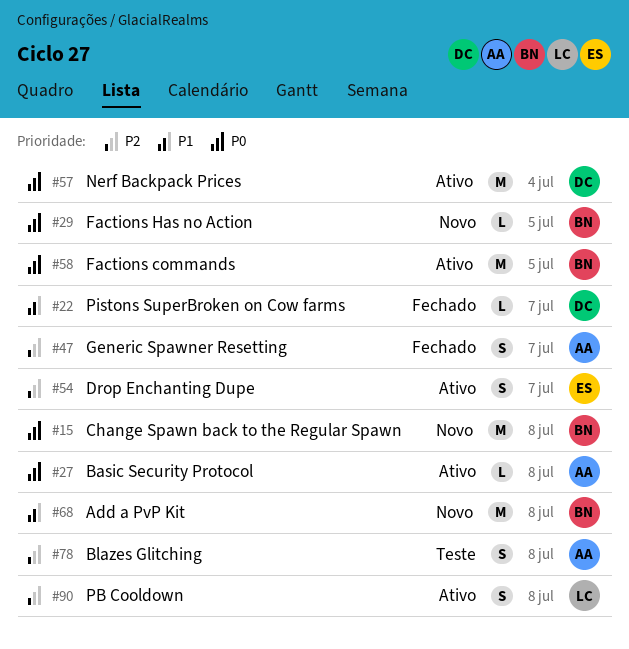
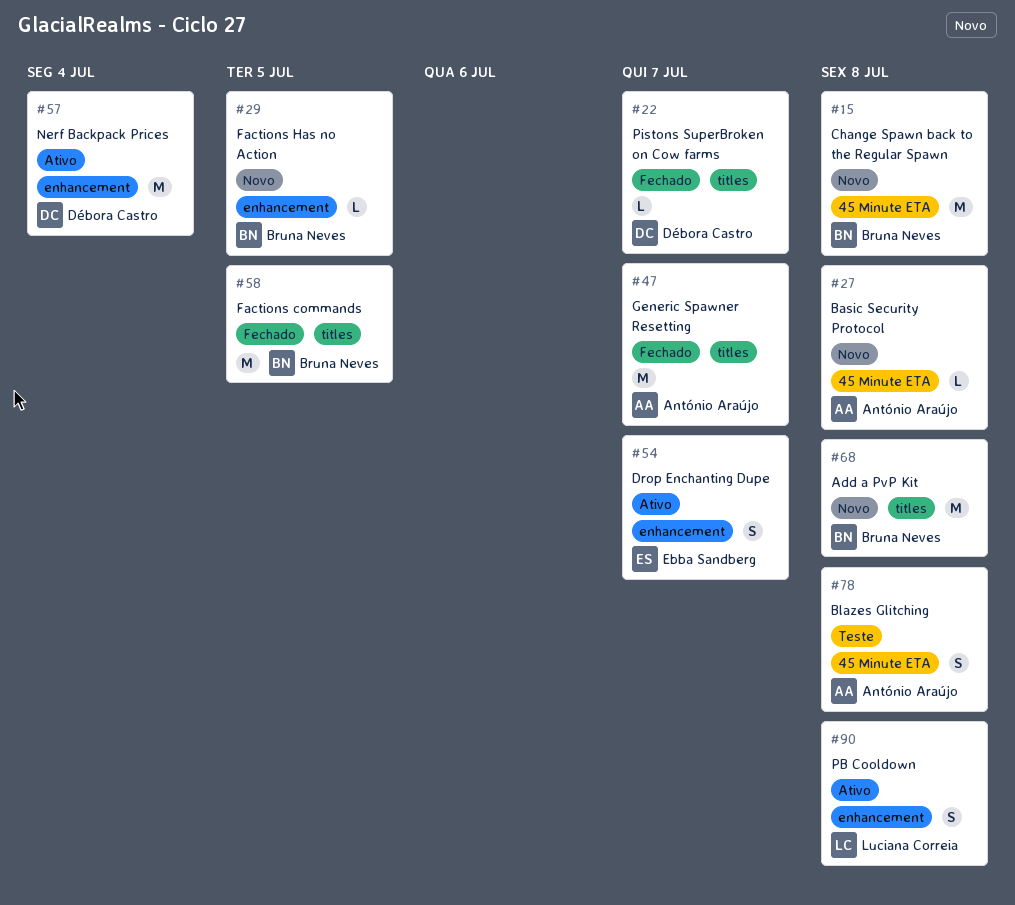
#27, status: Ativo -> Novo
#47, estimate: S -> M
#58, status: Ativo -> Fechado

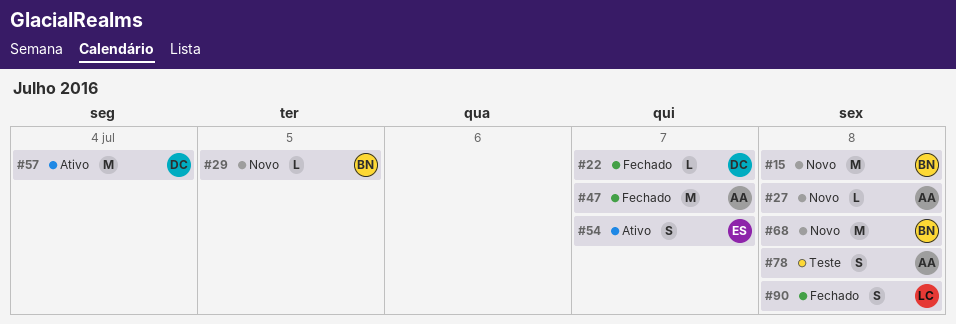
#58: present -> none
#90, status: Ativo -> Fechado

